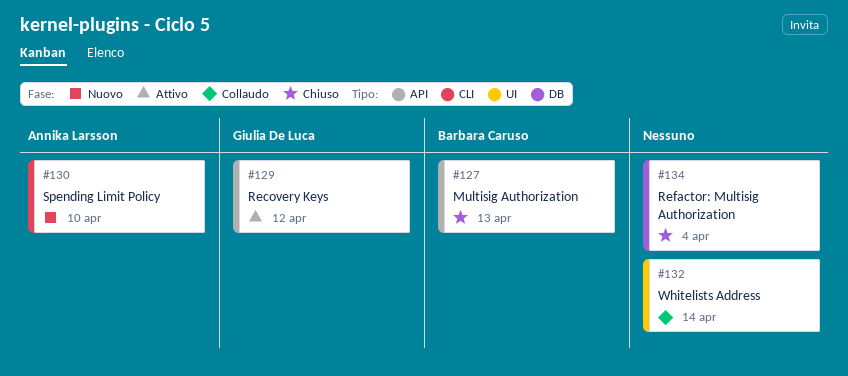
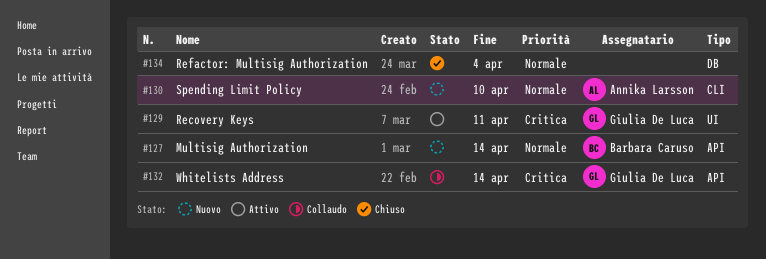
#127, status: Chiuso -> Nuovo
#127, due: Apr 13 -> Apr 14
#129, label: API -> UI
#129, due: Apr 12 -> Apr 11
#132, owner: none -> Giulia De Luca
#132, label: UI -> API

